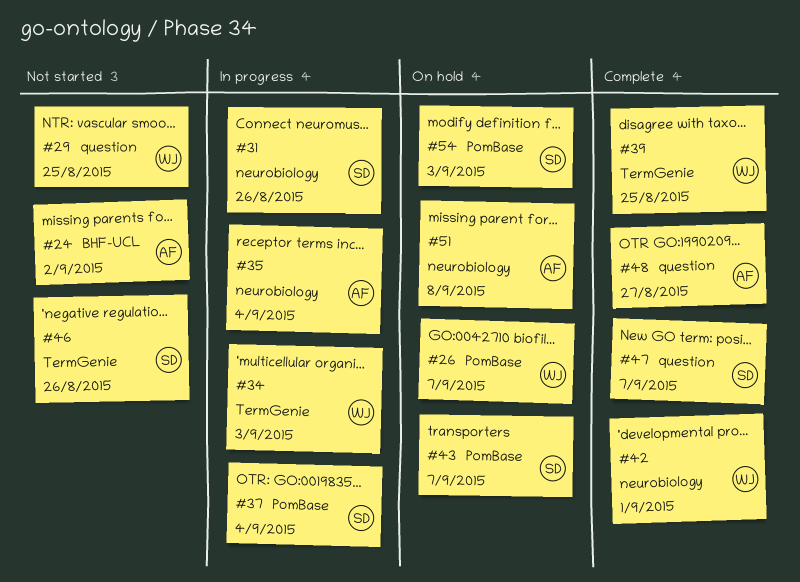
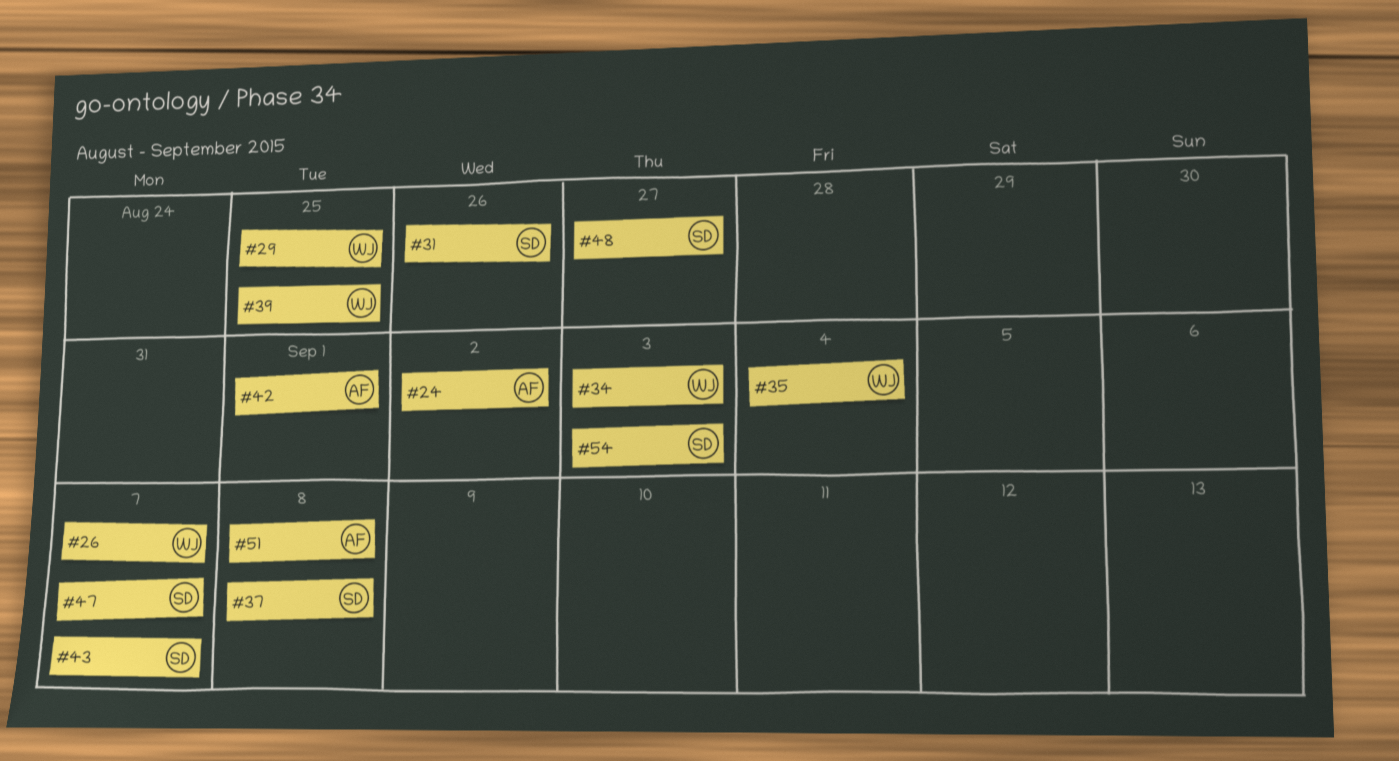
#35, owner: AF -> WJ
#37, due: Sep 4 -> Sep 8
#42, owner: WJ -> AF
#46: present -> none
#48, owner: AF -> SD

